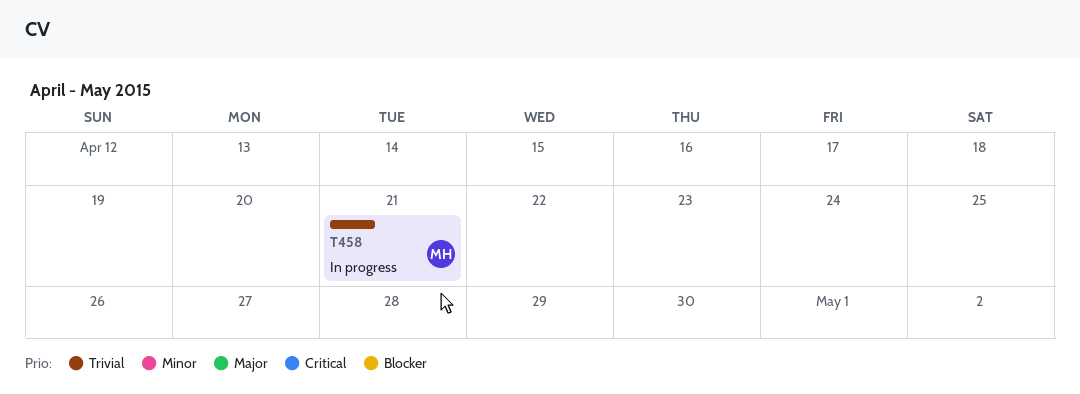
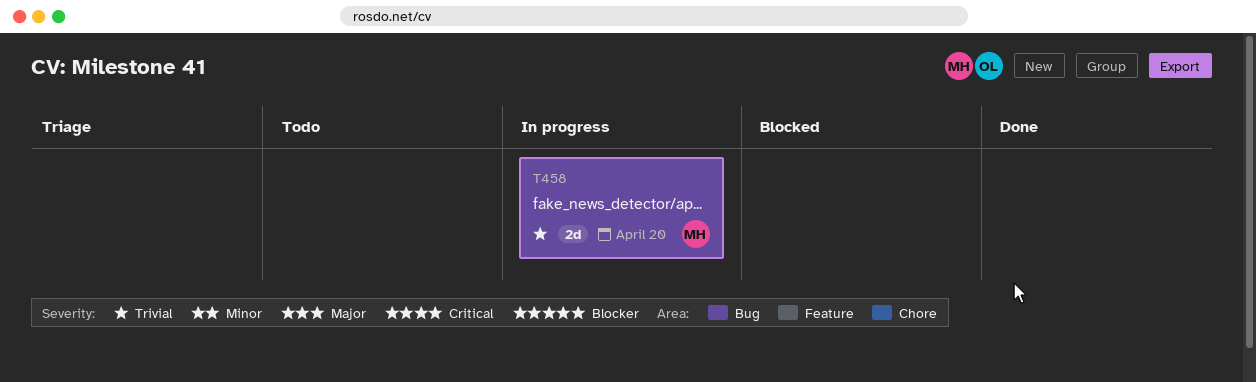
T458, due: Apr 21 -> Apr 20

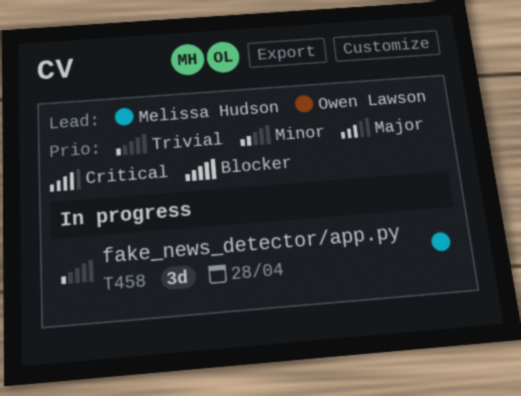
T458, estimate: 2d -> 3d
T458, due: Apr 20 -> Apr 28

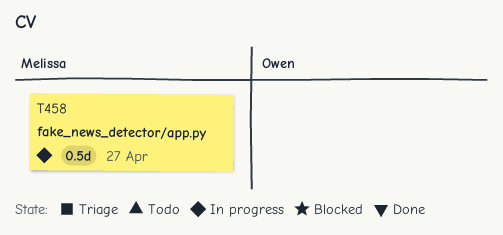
T458, estimate: 3d -> 0.5d
T458, due: Apr 28 -> Apr 27

